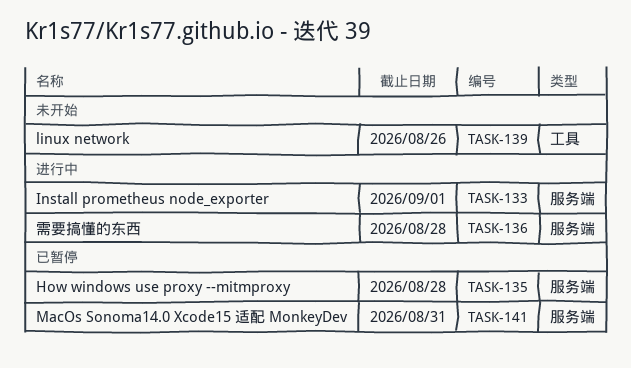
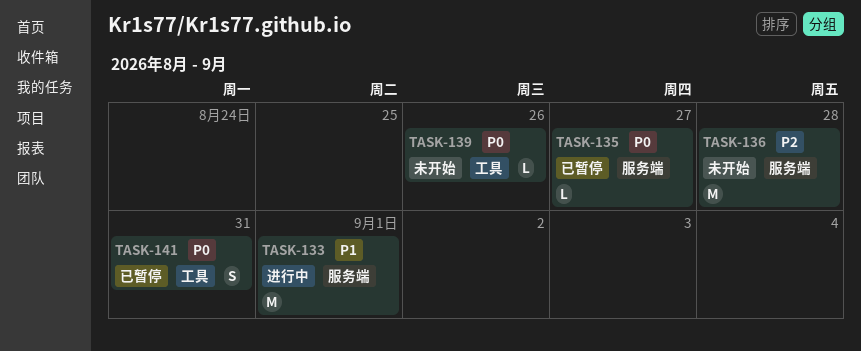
TASK-135, due: Aug 28 -> Aug 27
TASK-136, status: 进行中 -> 未开始
TASK-141, label: 服务端 -> 工具

